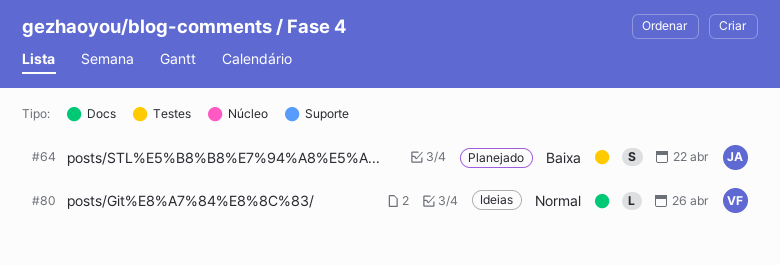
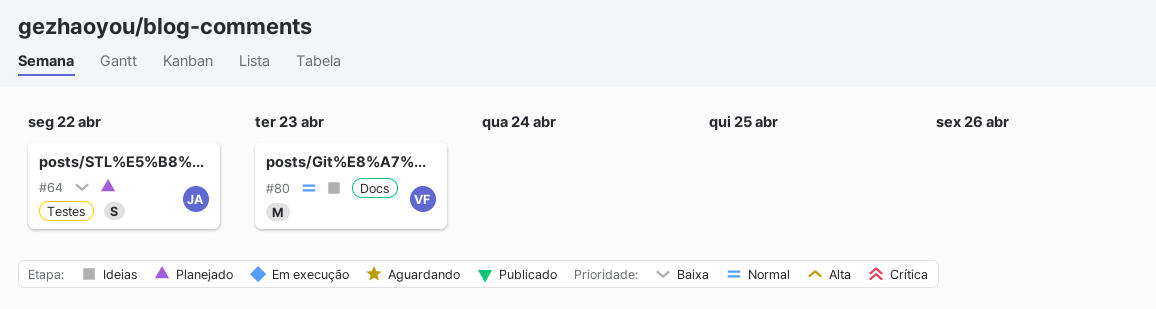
#80, estimate: L -> M
#80, due: Apr 26 -> Apr 23

